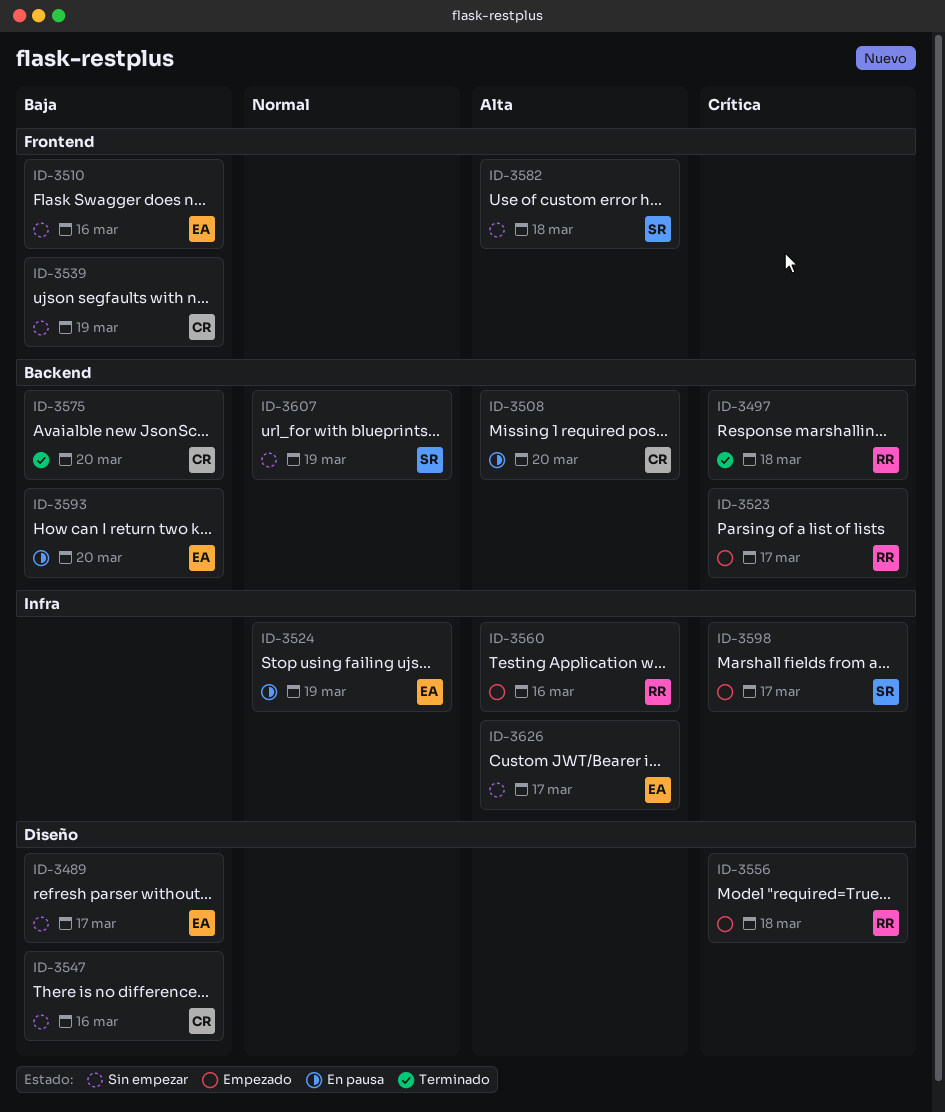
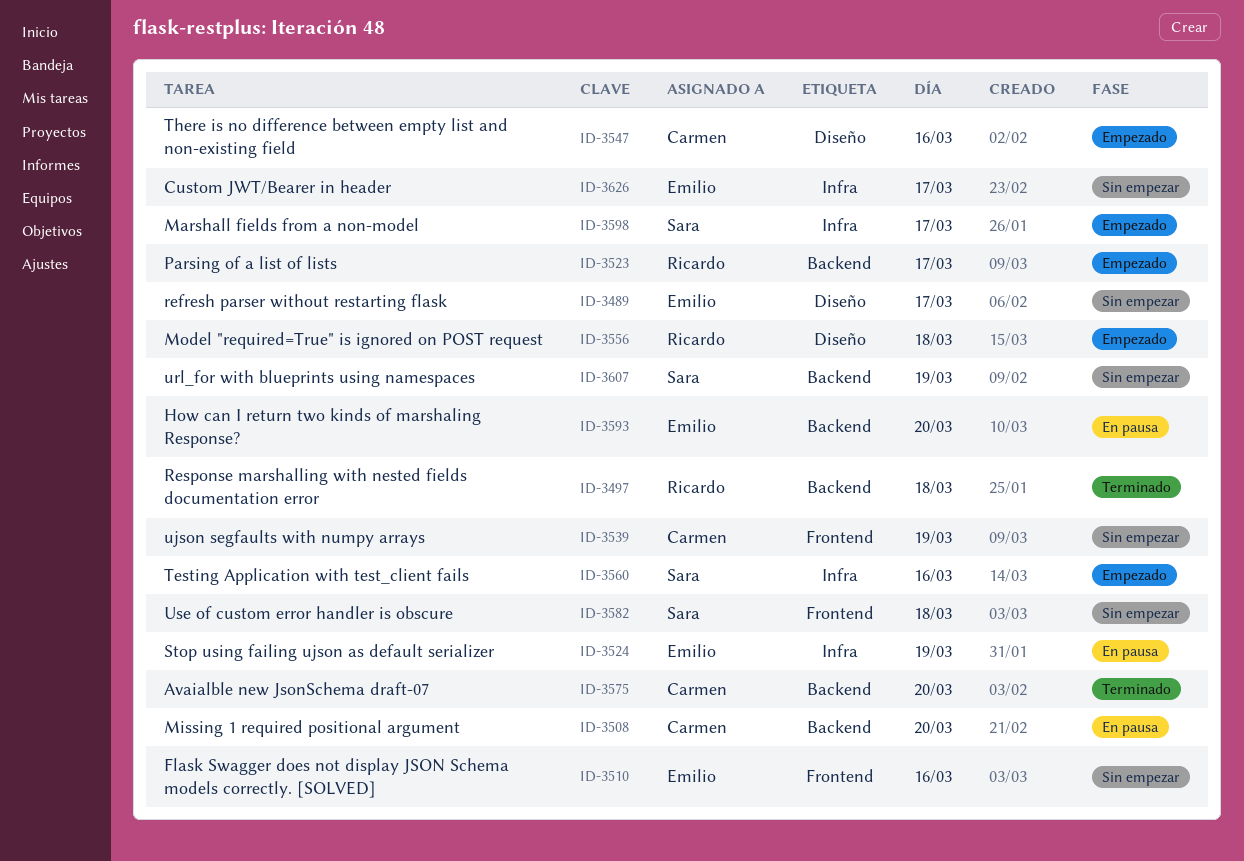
ID-3547, status: Sin empezar -> Empezado
ID-3560, owner: Ricardo -> Sara

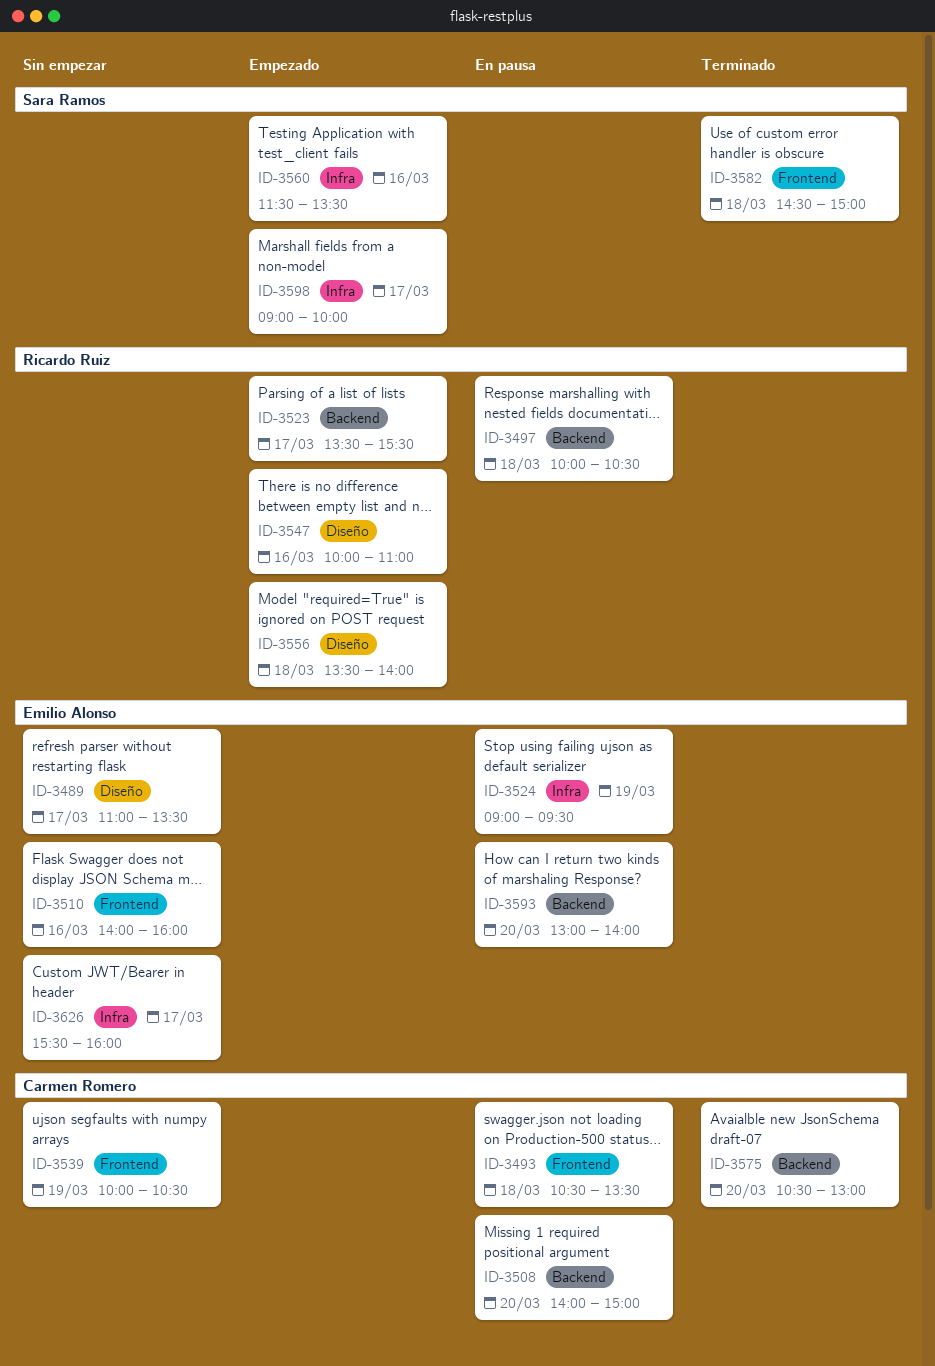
ID-3493: none -> present
ID-3497, status: Terminado -> En pausa
ID-3547, owner: Carmen Romero -> Ricardo Ruiz
ID-3582, status: Sin empezar -> Terminado
ID-3607: present -> none

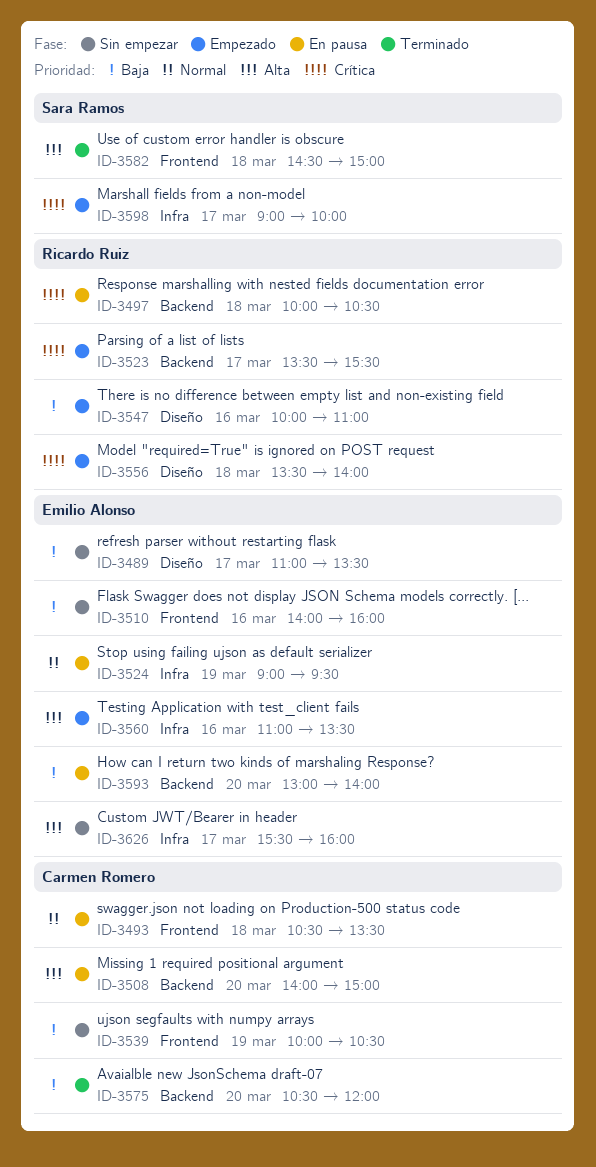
ID-3560, owner: Sara Ramos -> Emilio Alonso
ID-3560, begins: 11:30 -> 11:00
ID-3575, ends: 13:00 -> 12:00

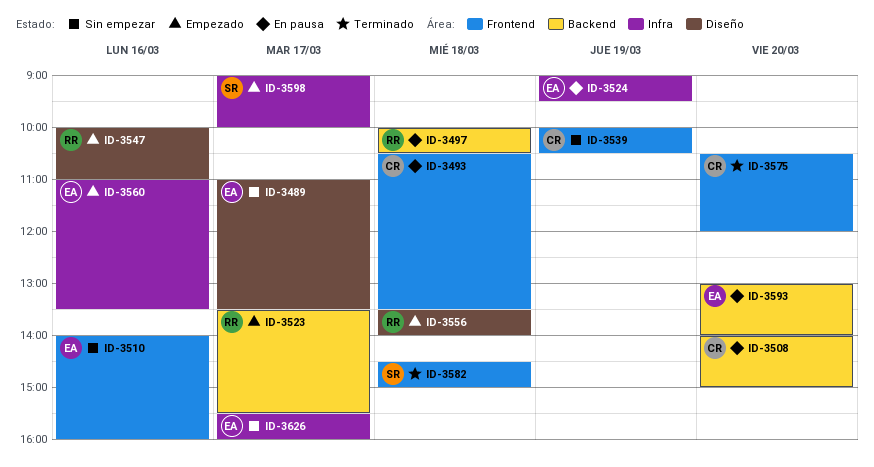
ID-3575, label: Backend -> Frontend

